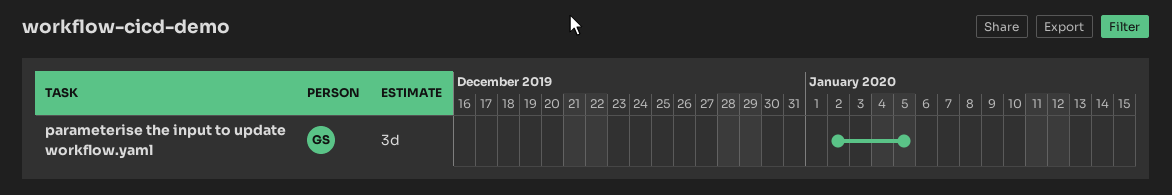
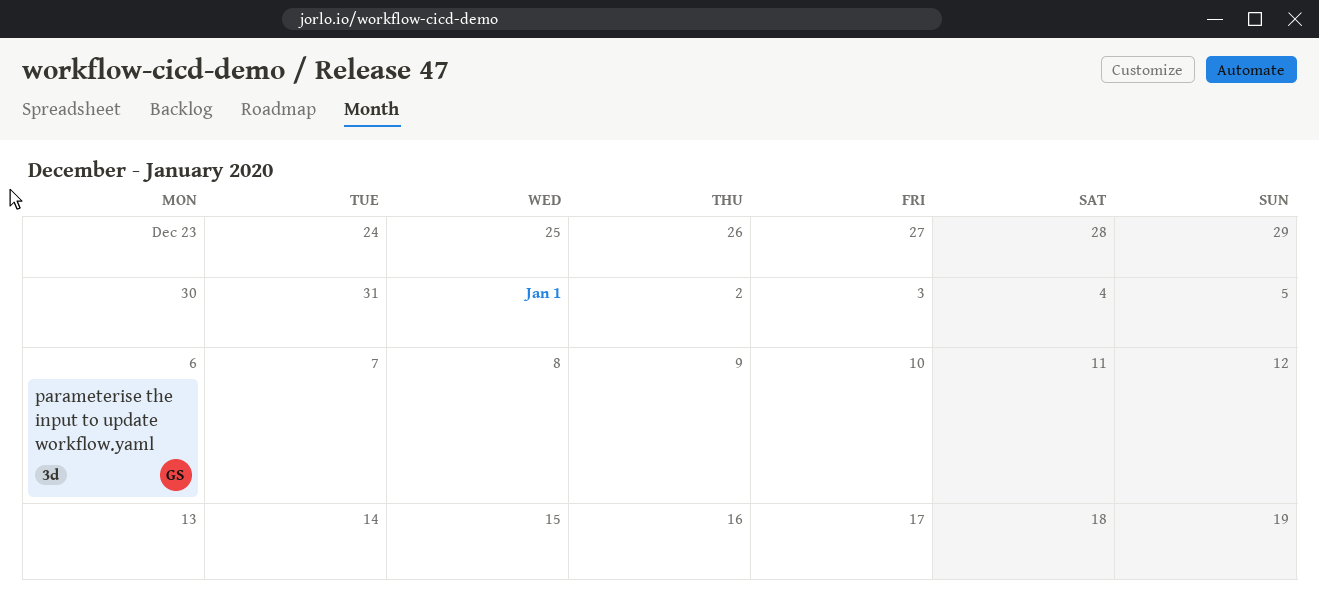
parameterise the input to update workflow.yaml, due: Jan 5 -> Jan 6

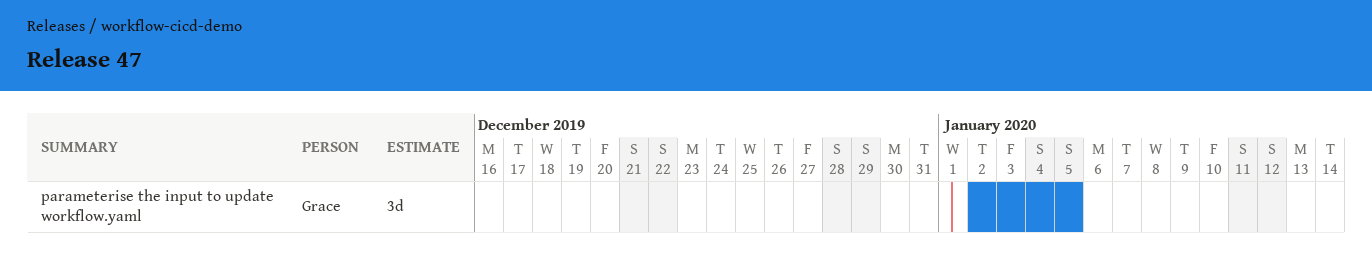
parameterise the input to update workflow.yaml, due: Jan 6 -> Jan 5

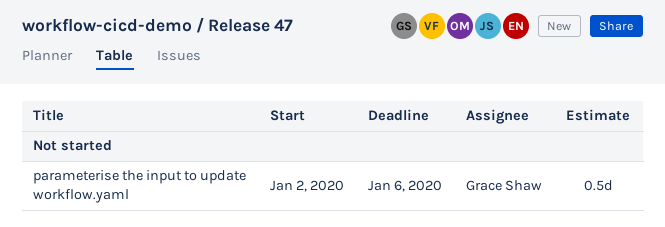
parameterise the input to update workflow.yaml, estimate: 3d -> 0.5d
parameterise the input to update workflow.yaml, due: Jan 5 -> Jan 6

